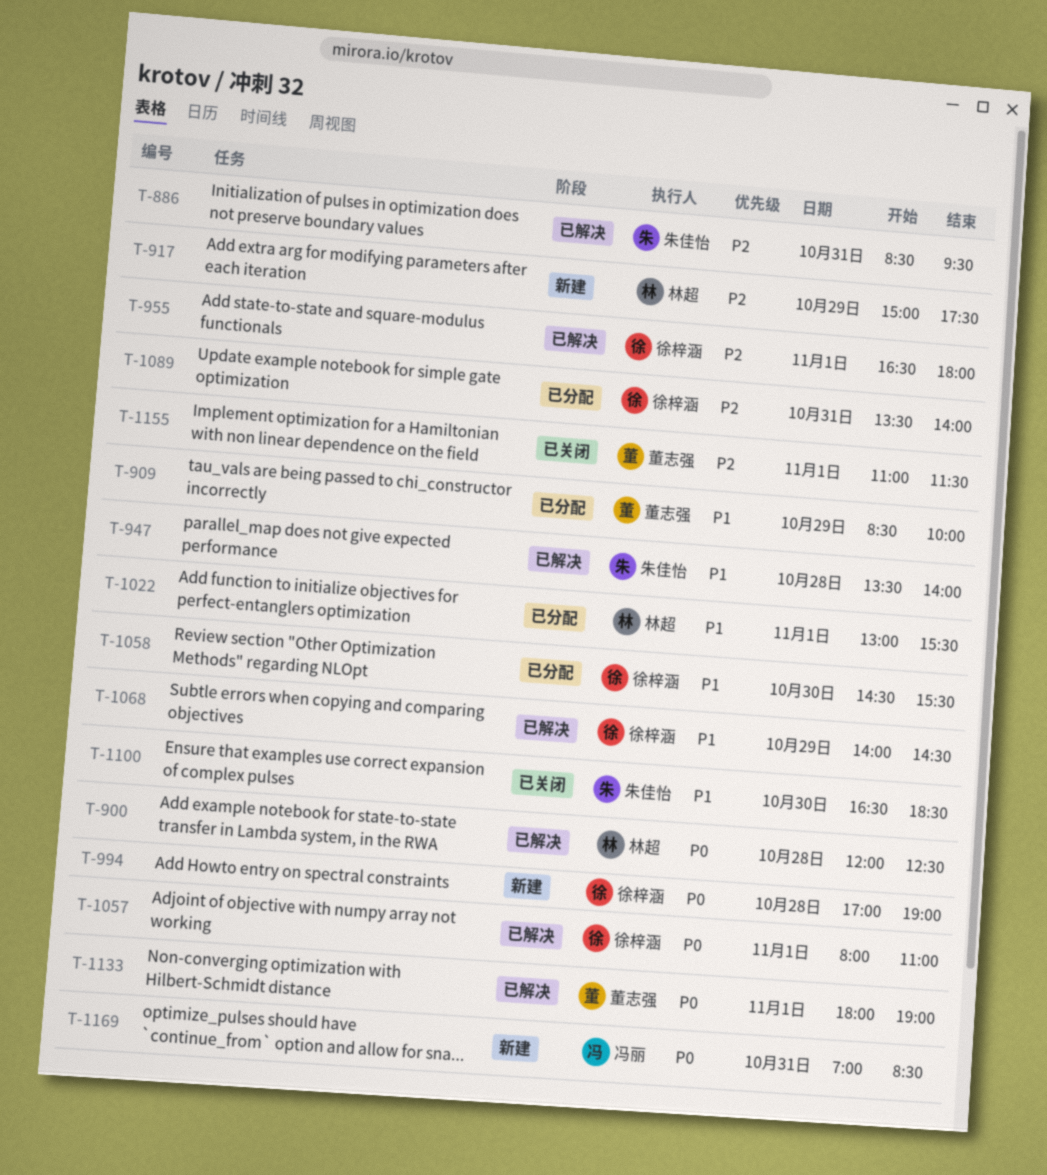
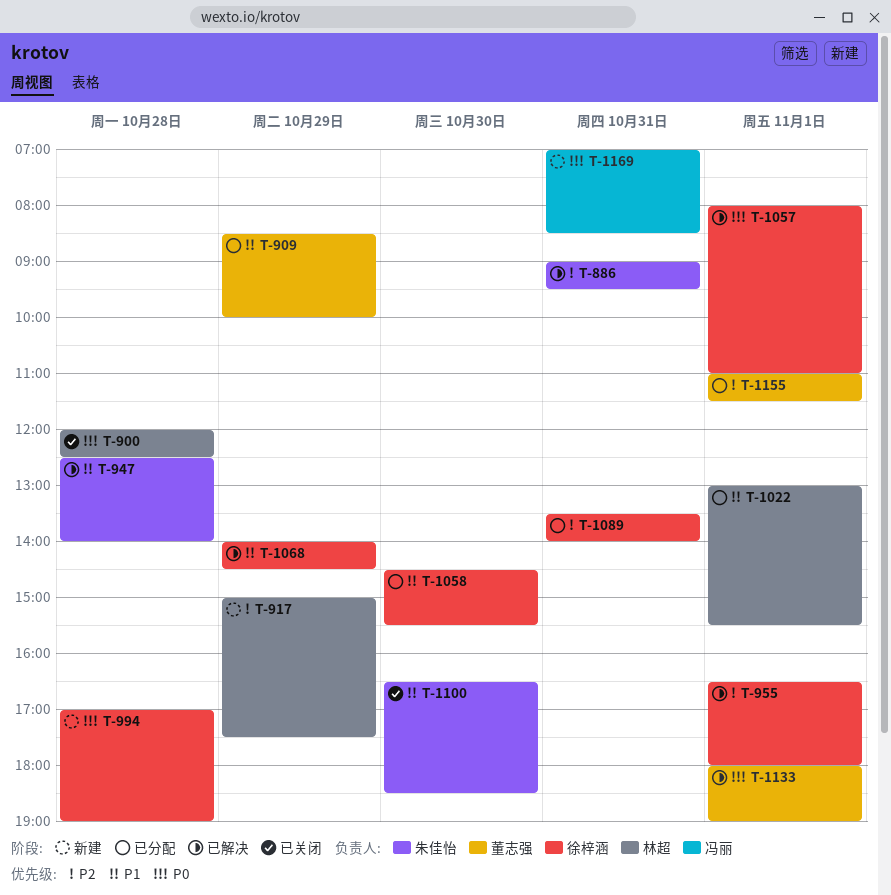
T-886, begins: 08:30 -> 09:00
T-900, status: 已解决 -> 已关闭
T-947, begins: 13:30 -> 12:30
T-1155, status: 已关闭 -> 已分配

